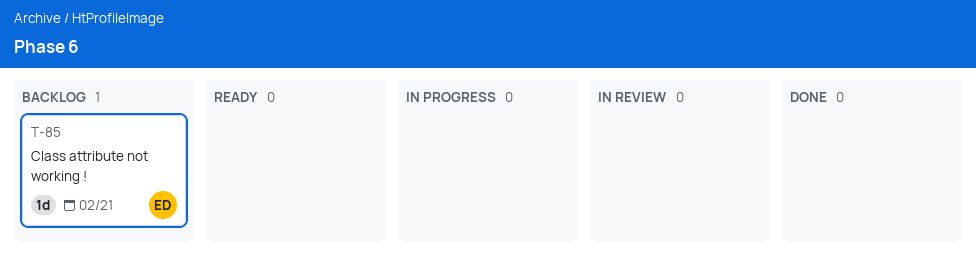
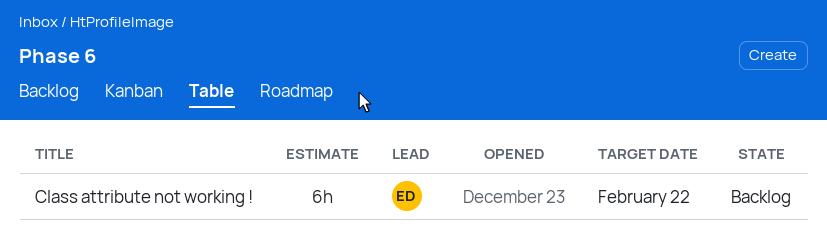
Class attribute not working !, estimate: 1d -> 6h
Class attribute not working !, due: Feb 21 -> Feb 22

